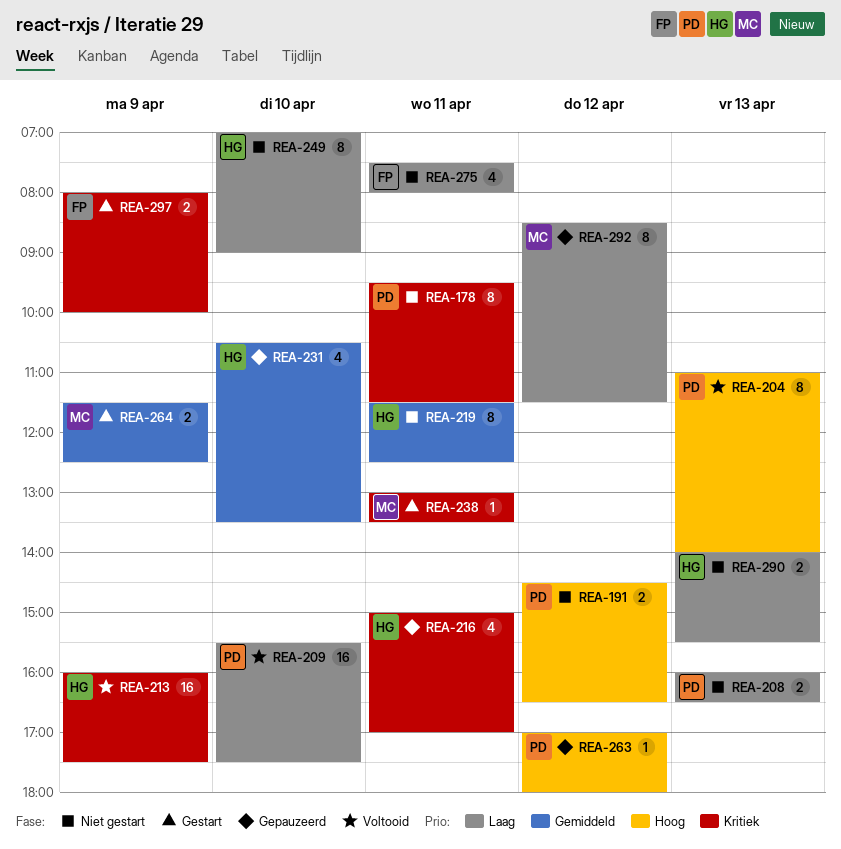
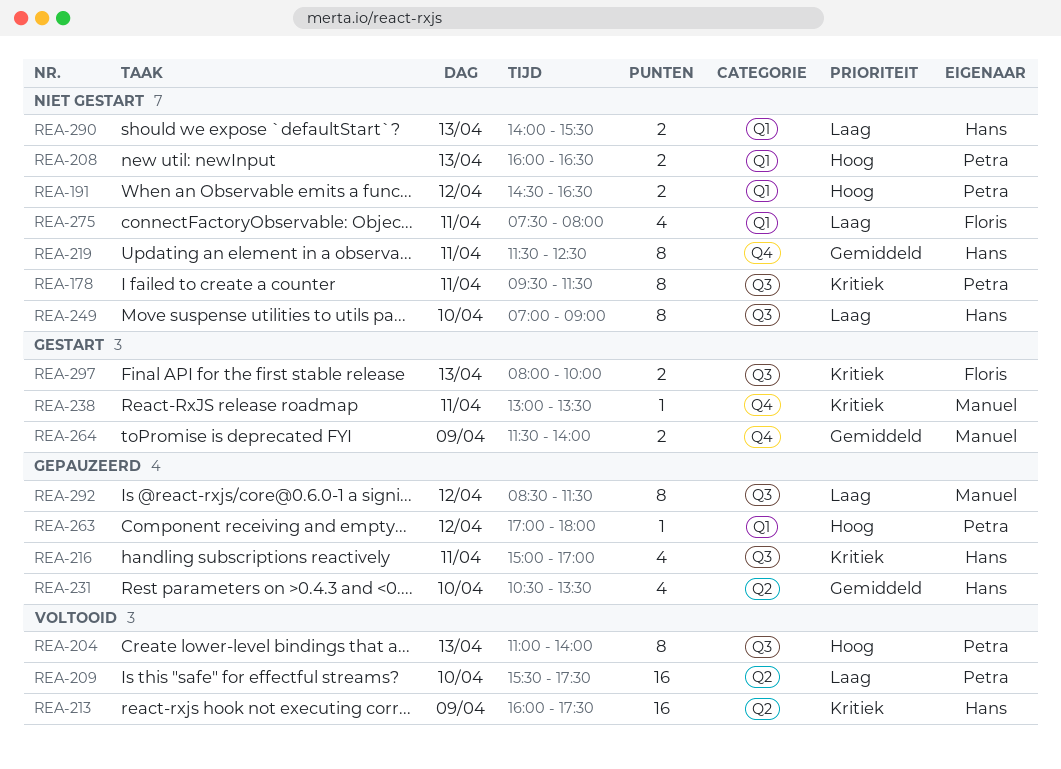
REA-208, priority: Laag -> Hoog
REA-264, ends: 12:30 -> 14:00
REA-297, day: Apr 9 -> Apr 13

